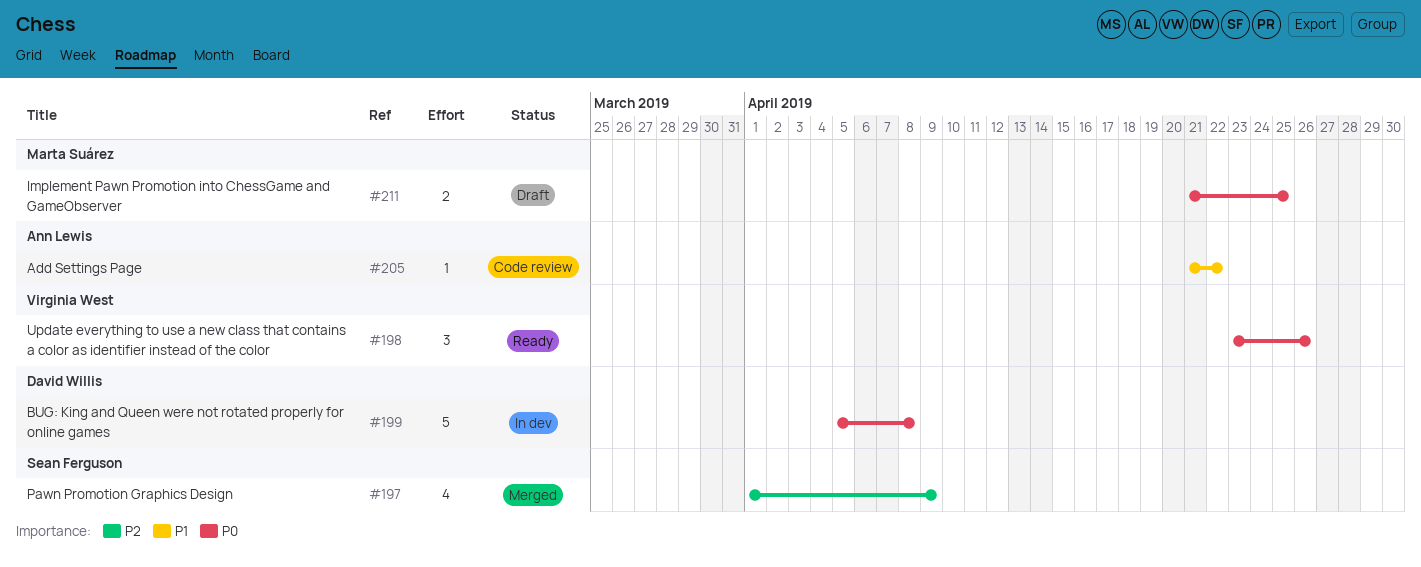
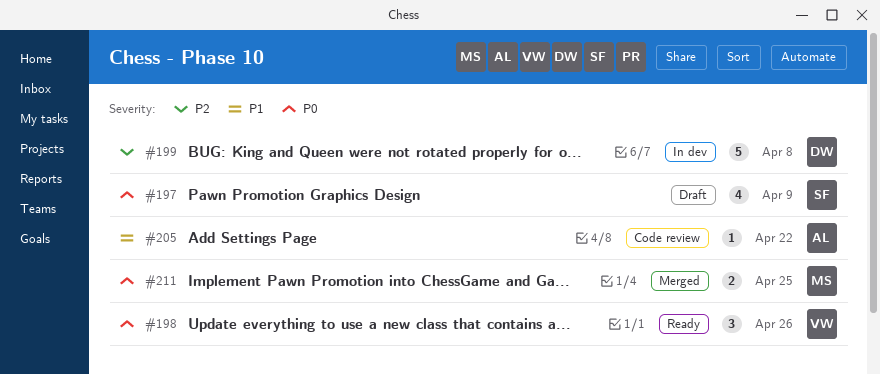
#197, status: Merged -> Draft
#197, priority: P2 -> P0
#199, priority: P0 -> P2
#211, status: Draft -> Merged

